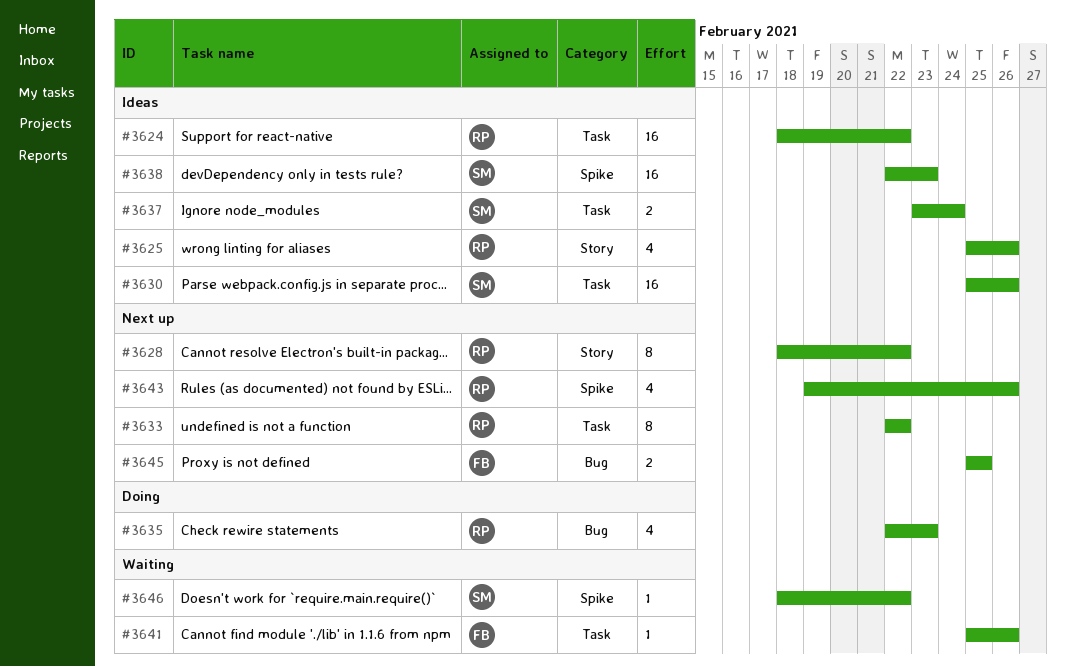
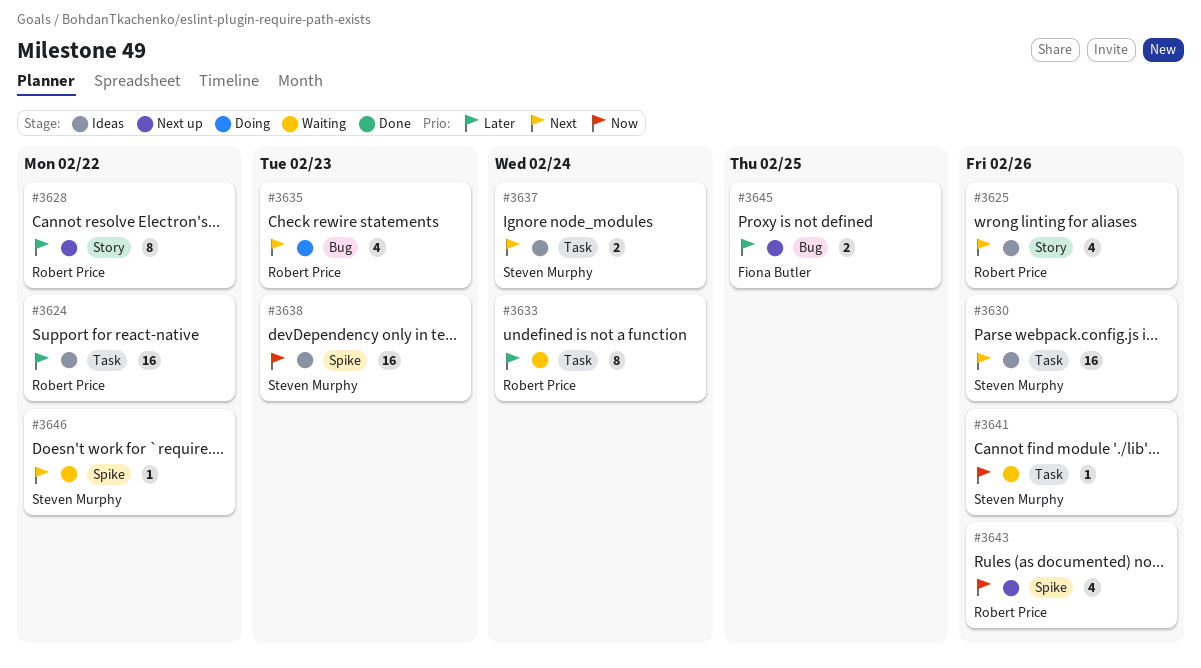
#3633, status: Next up -> Waiting
#3633, due: Feb 22 -> Feb 24
#3641, owner: Fiona Butler -> Steven Murphy

